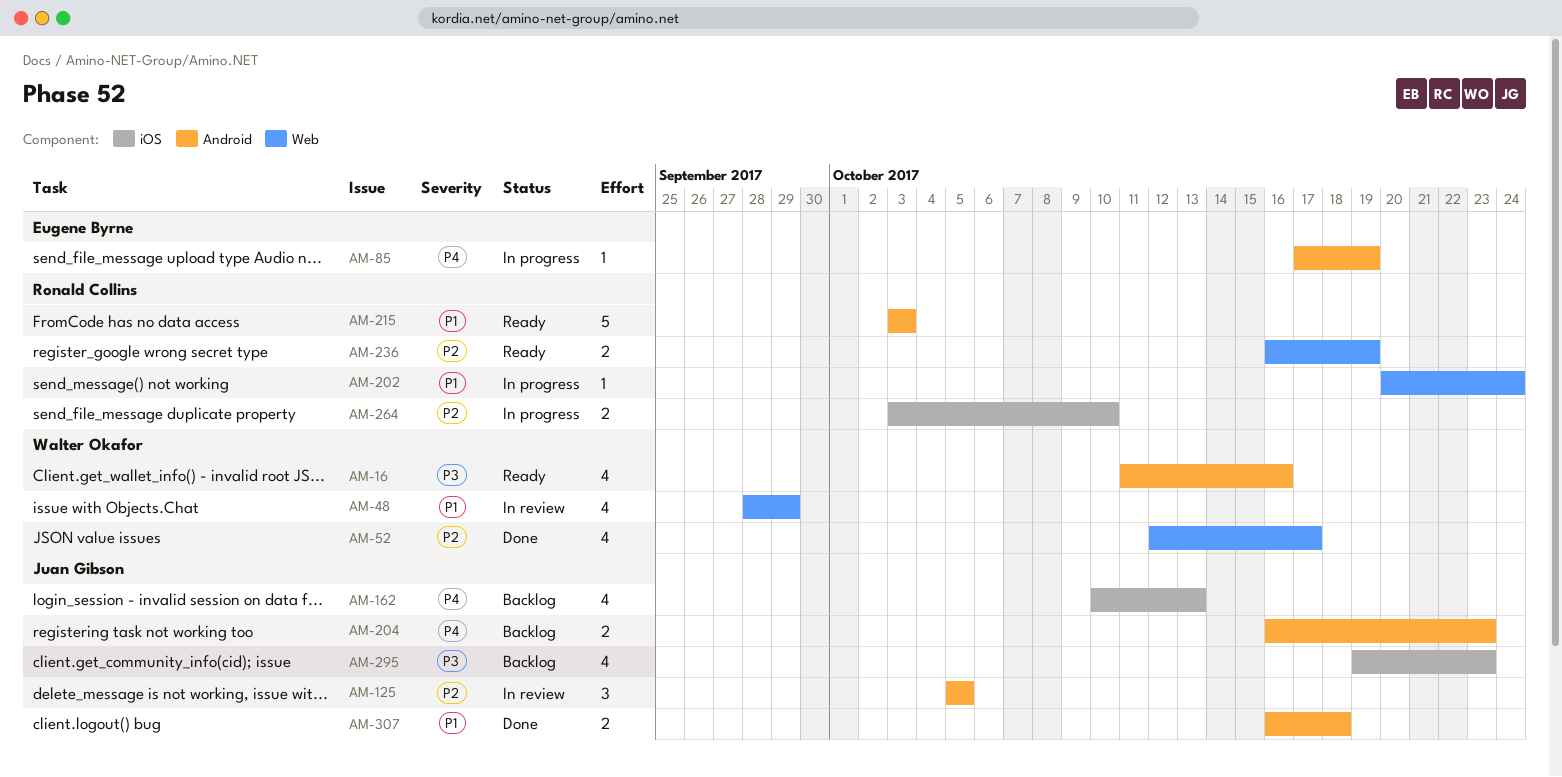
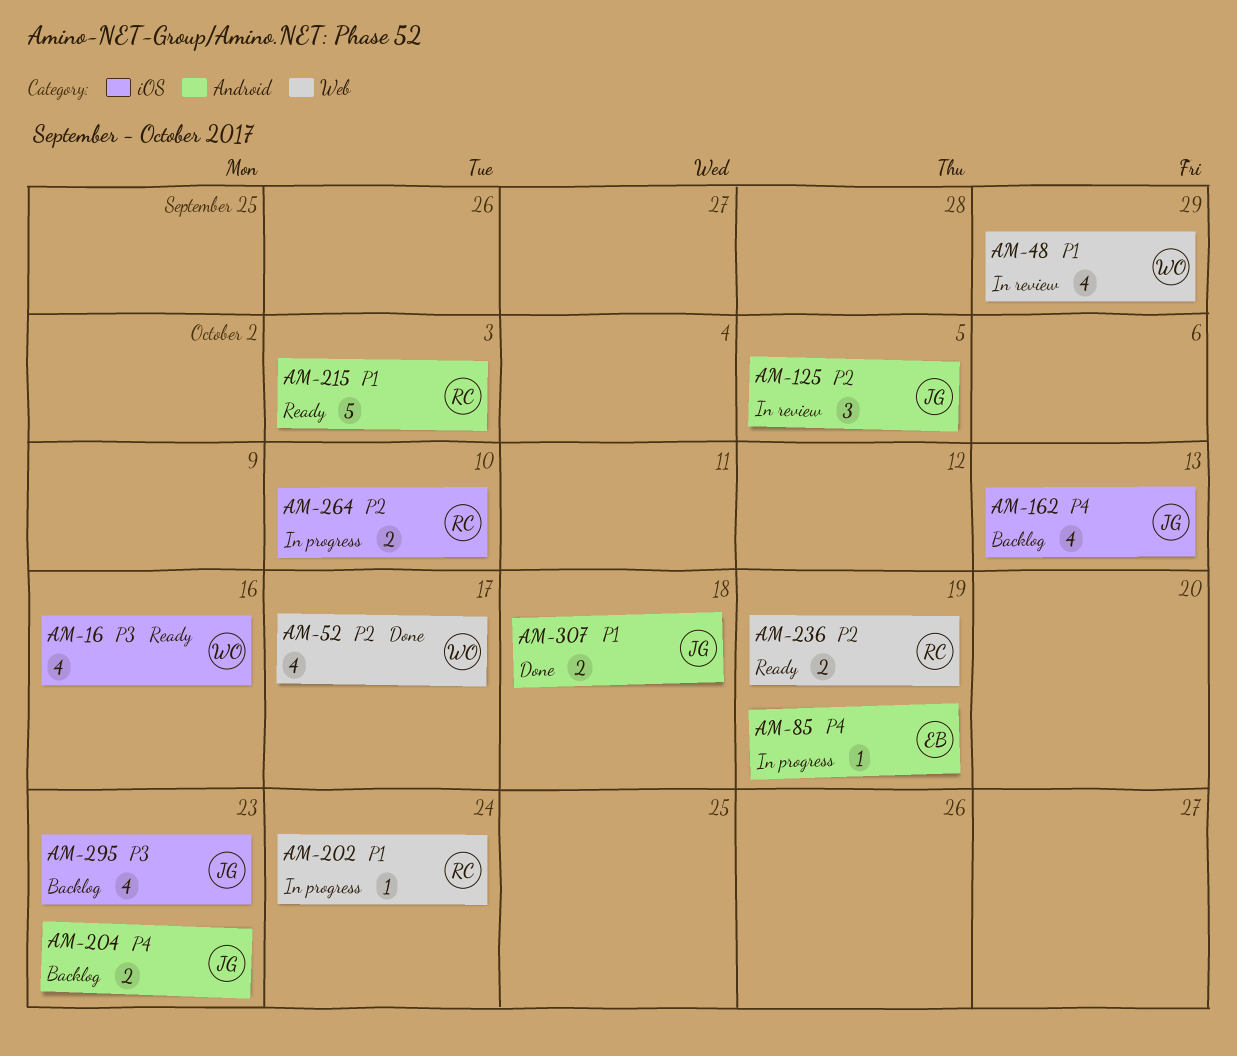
AM-16, label: Android -> iOS

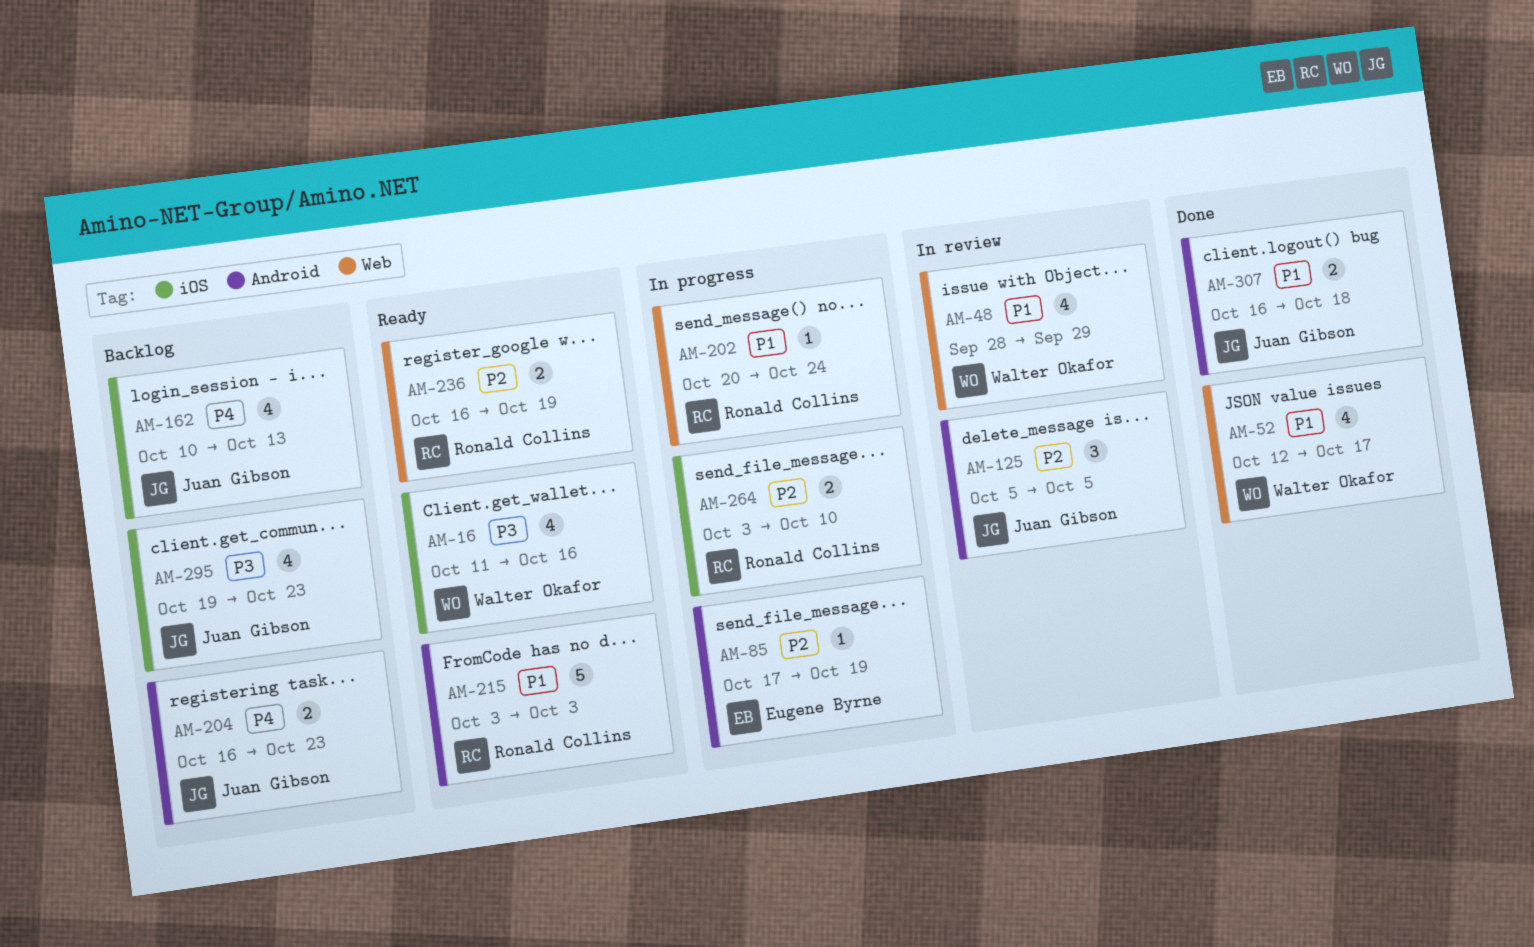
AM-52, priority: P2 -> P1
AM-85, priority: P4 -> P2

